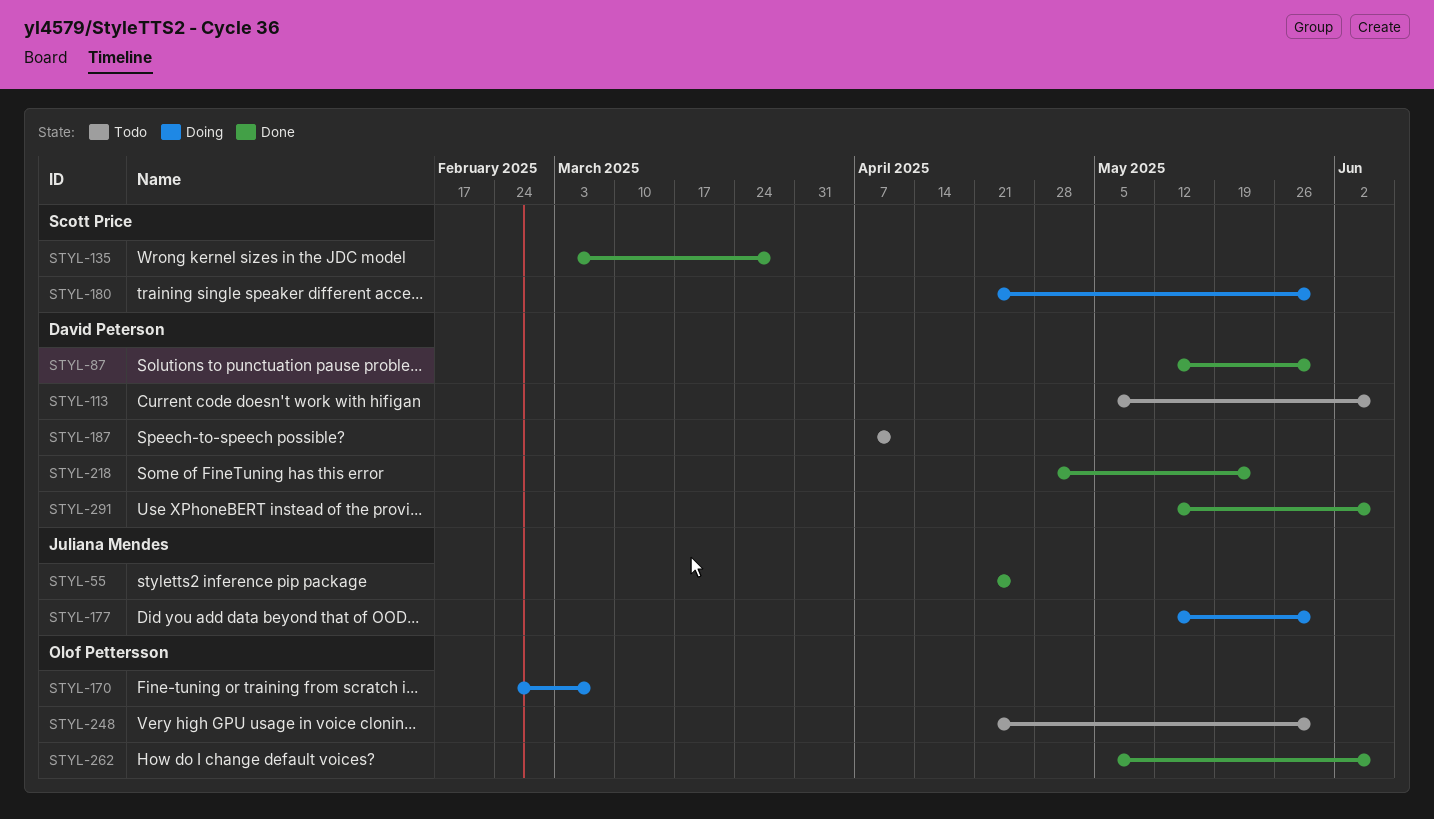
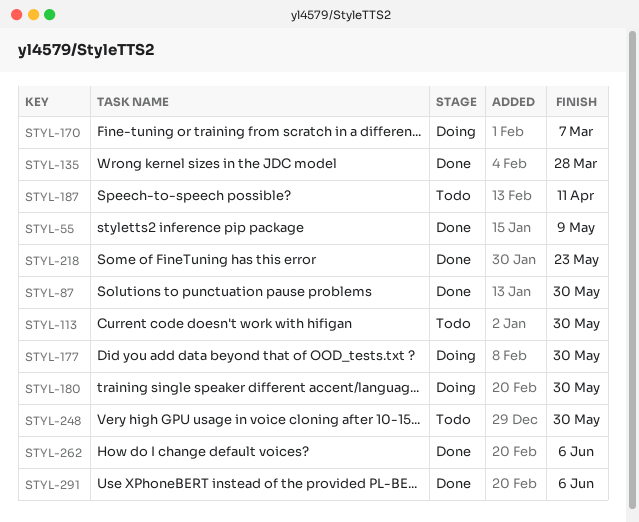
STYL-55, due: Apr 25 -> May 9
STYL-113, due: Jun 6 -> May 30

